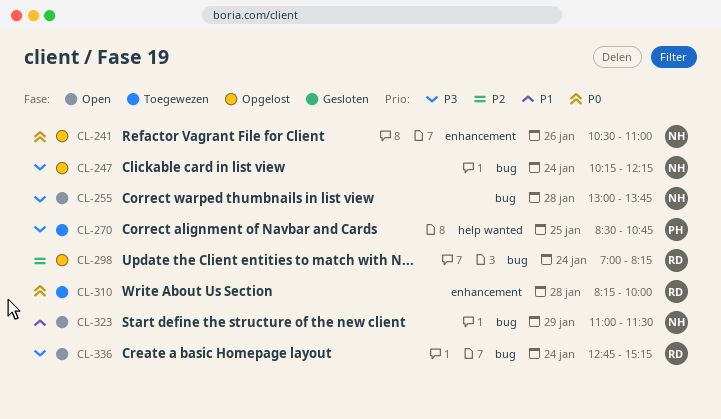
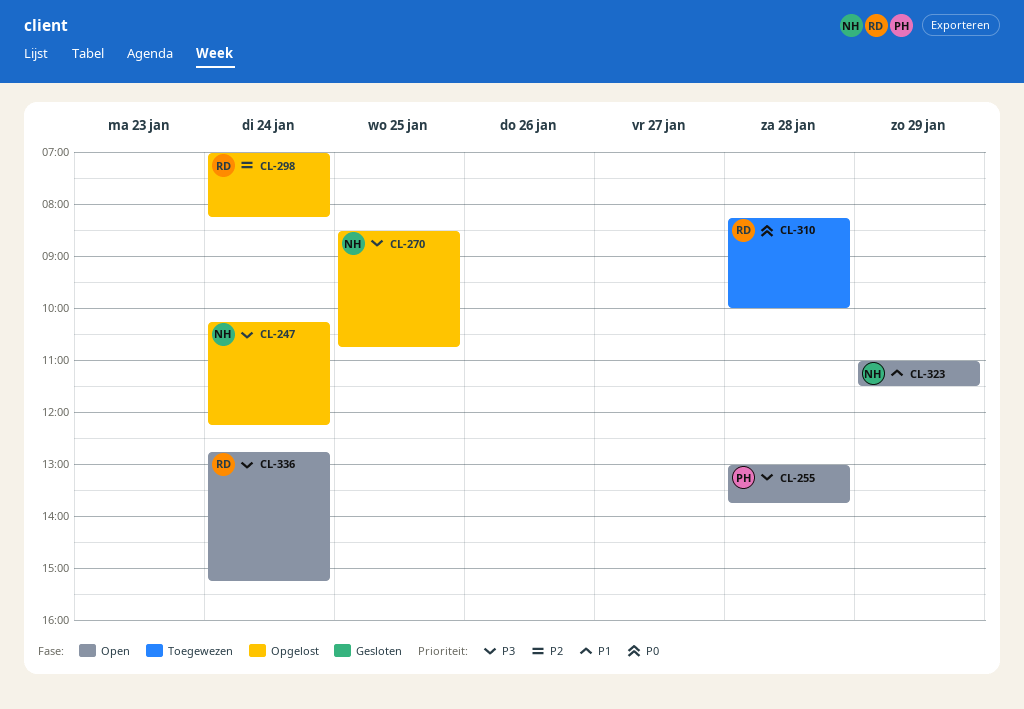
CL-241: present -> none
CL-255, owner: NH -> PH
CL-270, status: Toegewezen -> Opgelost
CL-270, owner: PH -> NH

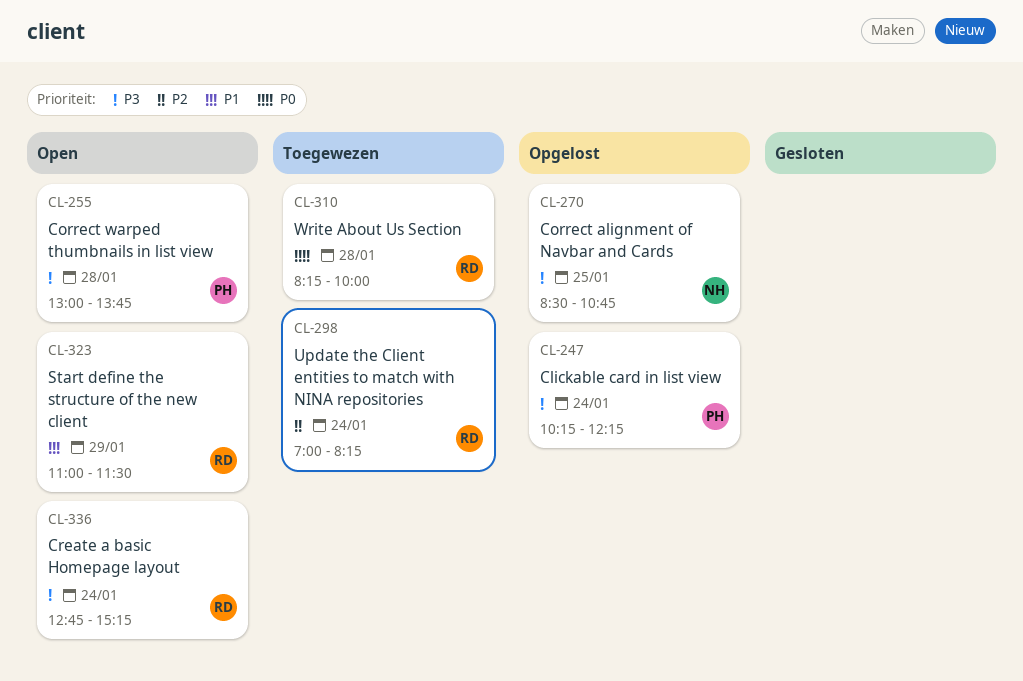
CL-247, owner: NH -> PH
CL-298, status: Opgelost -> Toegewezen
CL-323, owner: NH -> RD

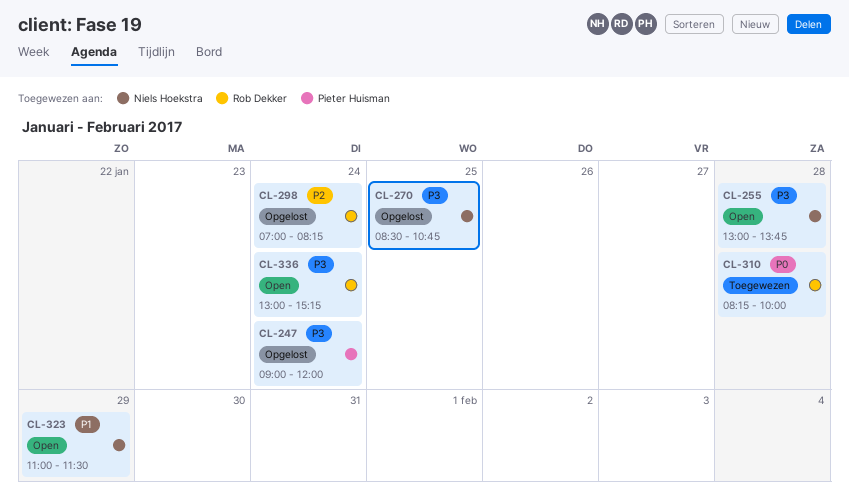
CL-247, begins: 10:15 -> 09:00
CL-247, ends: 12:15 -> 12:00
CL-255, owner: Pieter Huisman -> Niels Hoekstra
CL-298, status: Toegewezen -> Opgelost
CL-323, owner: Rob Dekker -> Niels Hoekstra
CL-336, begins: 12:45 -> 13:00

